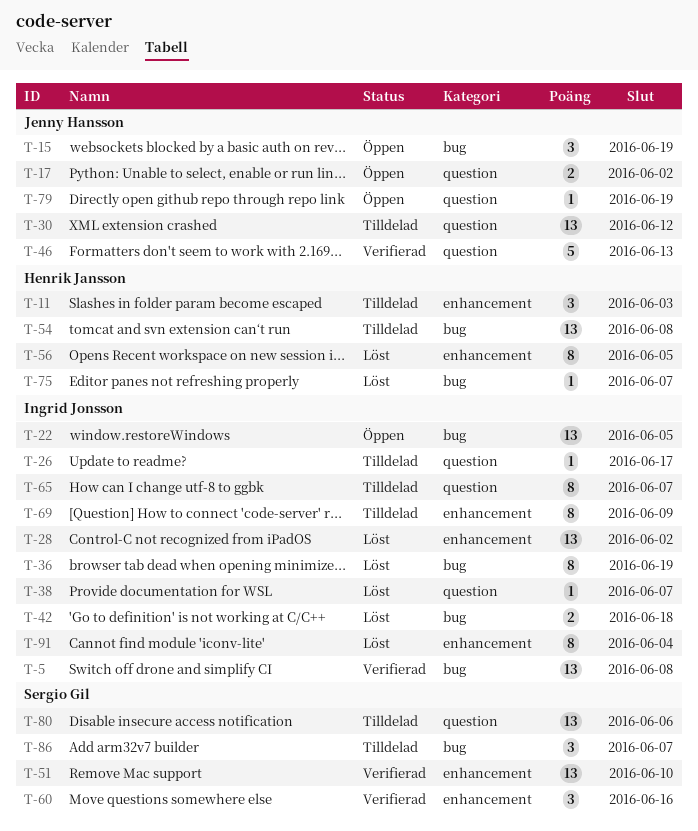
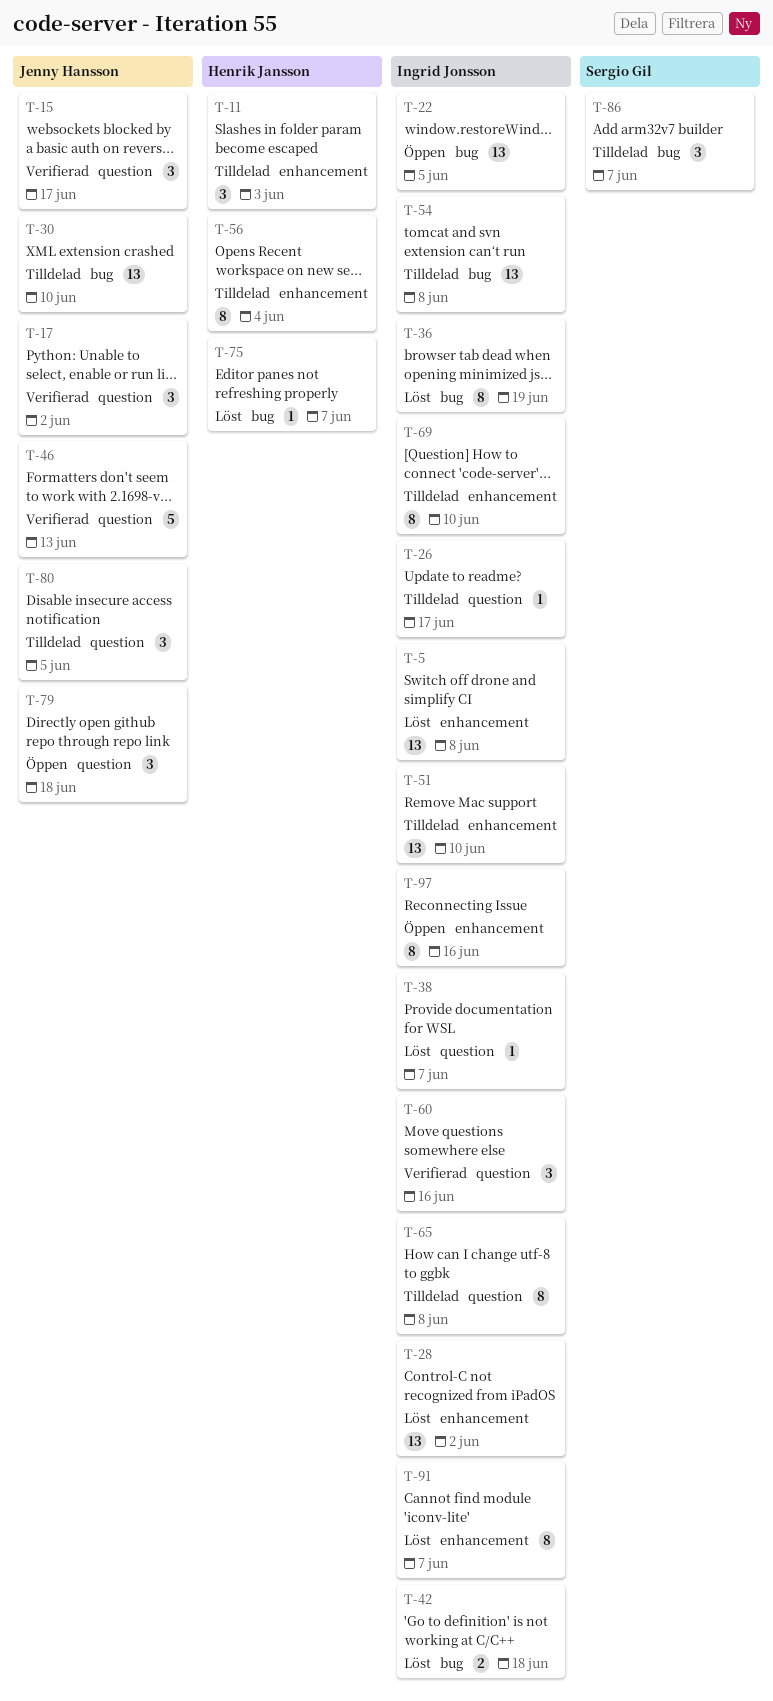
T-5, status: Verifierad -> Löst
T-5, label: bug -> enhancement
T-15, status: Öppen -> Verifierad
T-15, label: bug -> question
T-15, due: Jun 19 -> Jun 17
T-17, status: Öppen -> Verifierad
T-17, estimate: 2 -> 3
T-30, label: question -> bug
T-30, due: Jun 12 -> Jun 10
T-51, status: Verifierad -> Tilldelad
T-51, owner: Sergio Gil -> Ingrid Jonsson
T-54, owner: Henrik Jansson -> Ingrid Jonsson
T-56, status: Löst -> Tilldelad
T-56, due: Jun 5 -> Jun 4
T-60, owner: Sergio Gil -> Ingrid Jonsson
T-60, label: enhancement -> question
T-65, due: Jun 7 -> Jun 8
T-69, due: Jun 9 -> Jun 10
T-79, estimate: 1 -> 3
T-79, due: Jun 19 -> Jun 18
T-80, owner: Sergio Gil -> Jenny Hansson
T-80, estimate: 13 -> 3
T-80, due: Jun 6 -> Jun 5
T-91, due: Jun 4 -> Jun 7
T-97: none -> present

